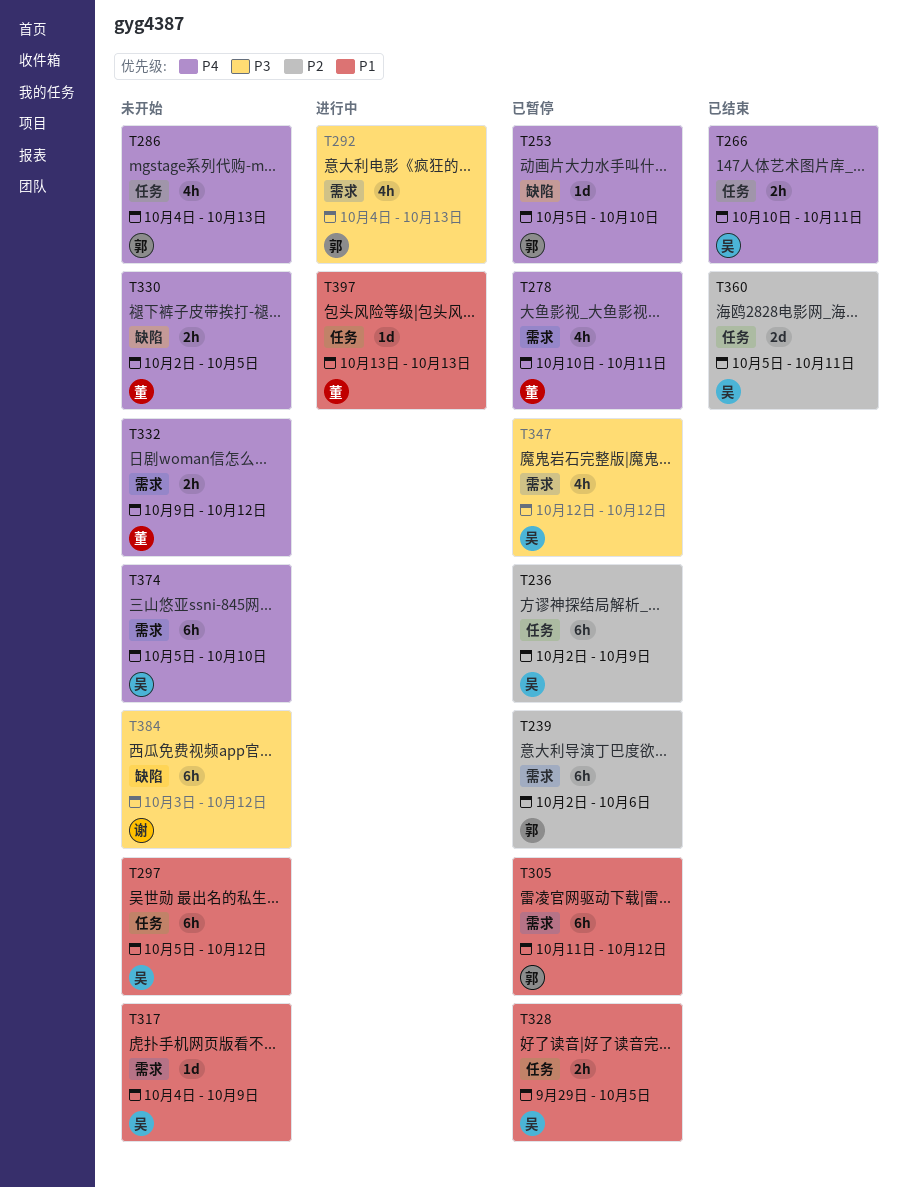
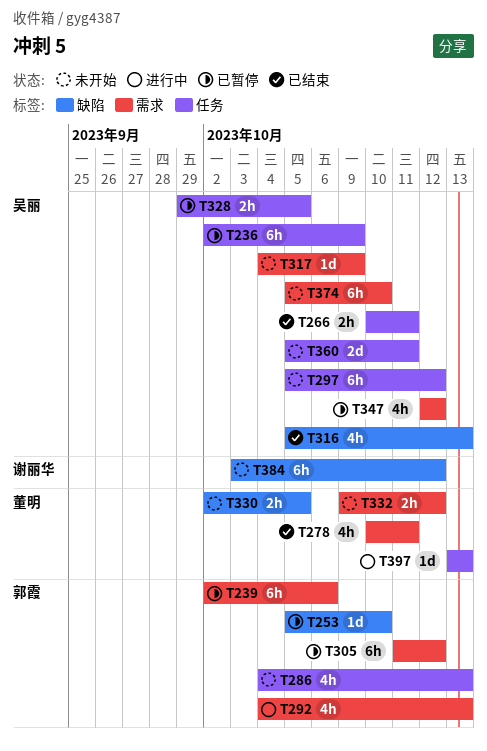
T278, status: 已暂停 -> 已结束
T316: none -> present
T360, status: 已结束 -> 未开始

